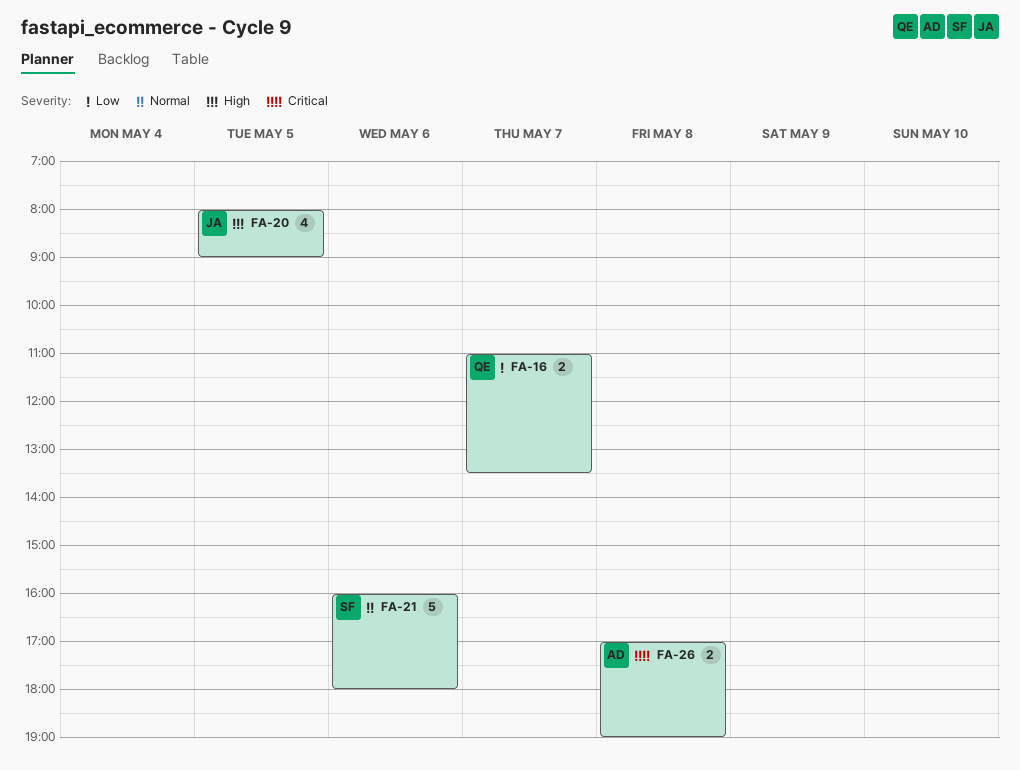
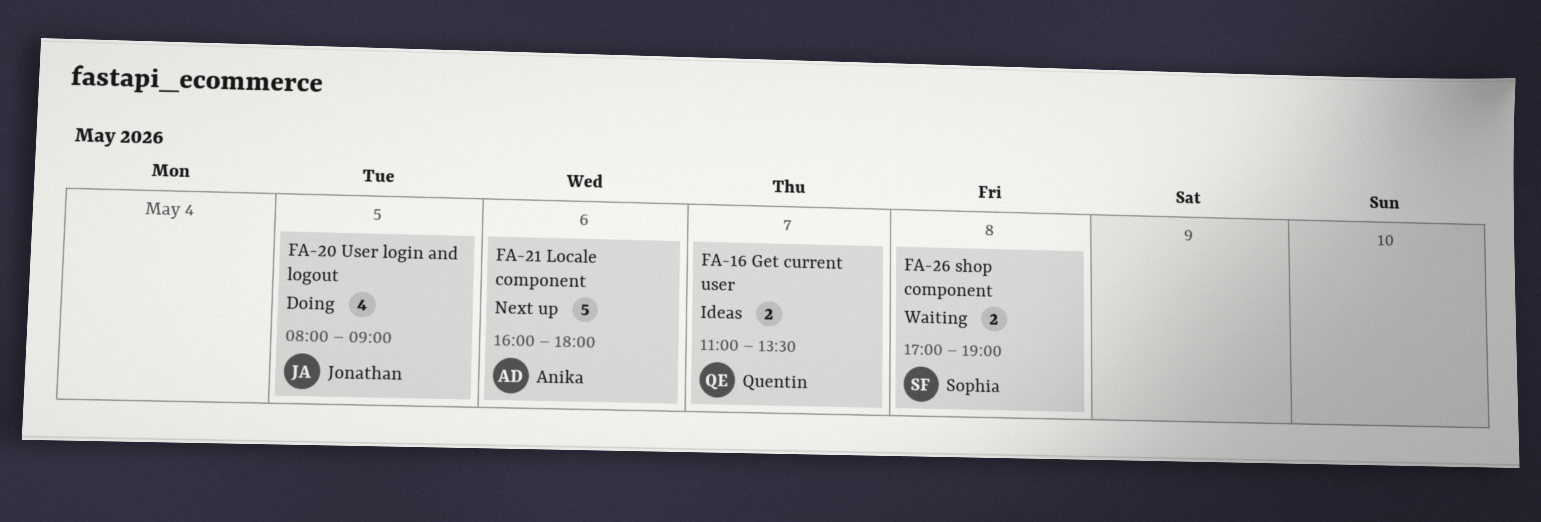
FA-21, owner: Sophia -> Anika
FA-26, owner: Anika -> Sophia

